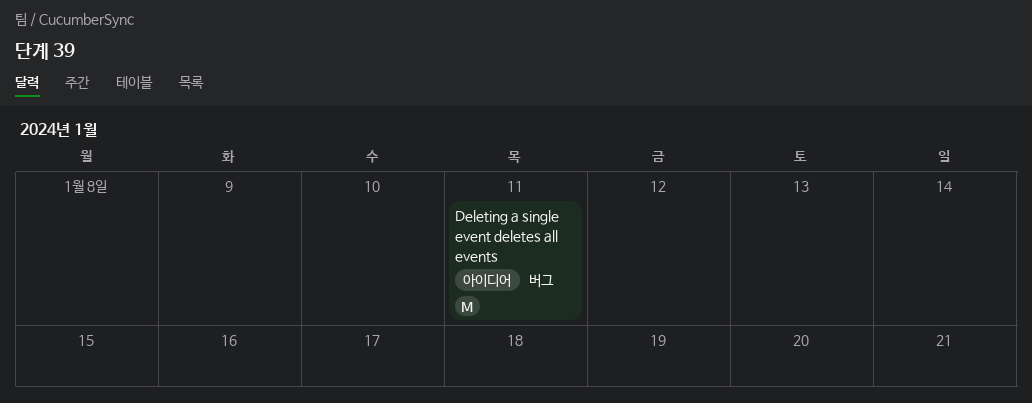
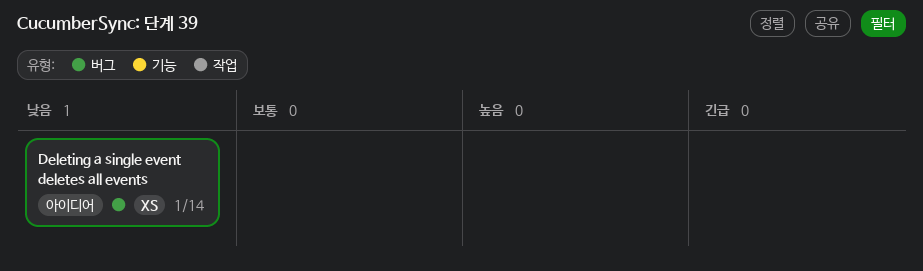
Deleting a single event deletes all events, estimate: M -> XS
Deleting a single event deletes all events, due: Jan 11 -> Jan 14

